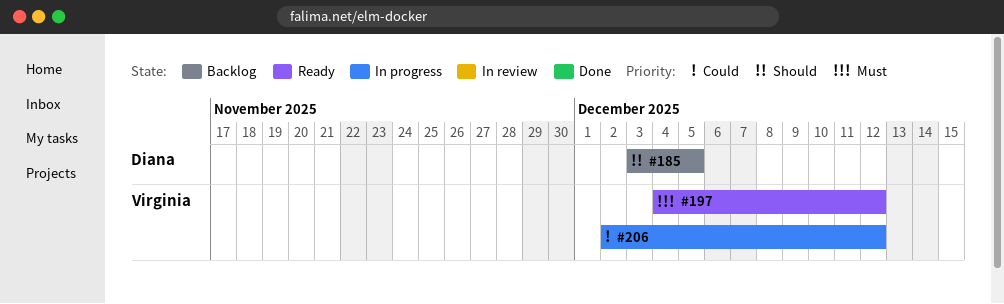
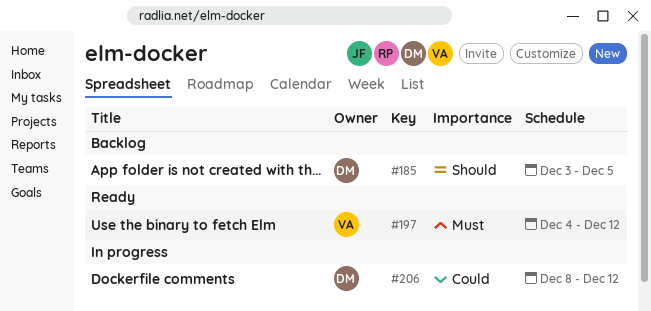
#206, owner: Virginia -> Diana
#206, start: Dec 2 -> Dec 8

